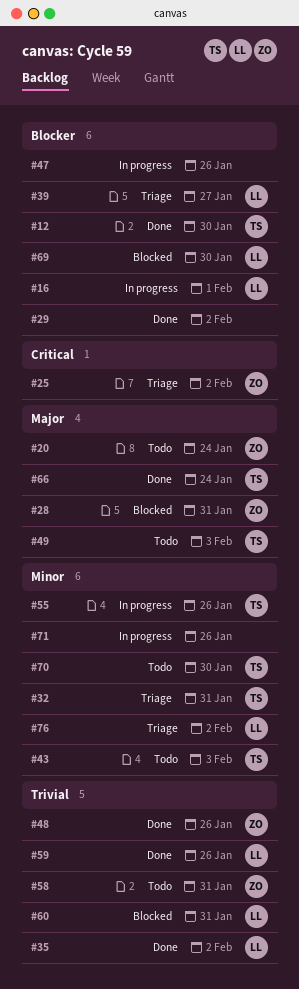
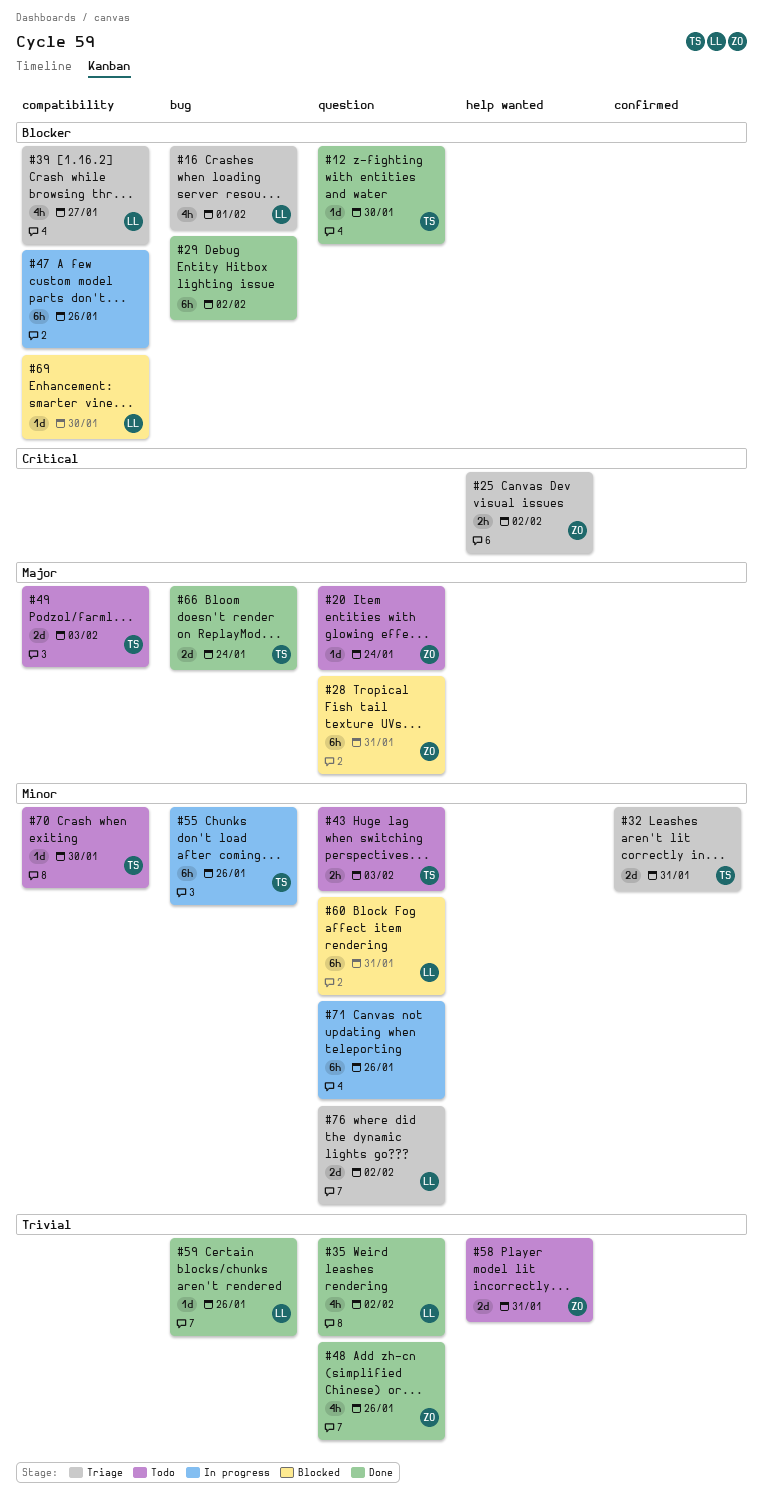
#16, status: In progress -> Triage
#60, priority: Trivial -> Minor

